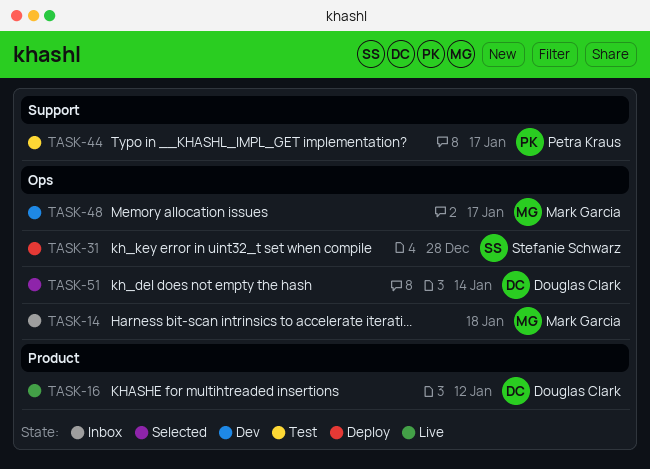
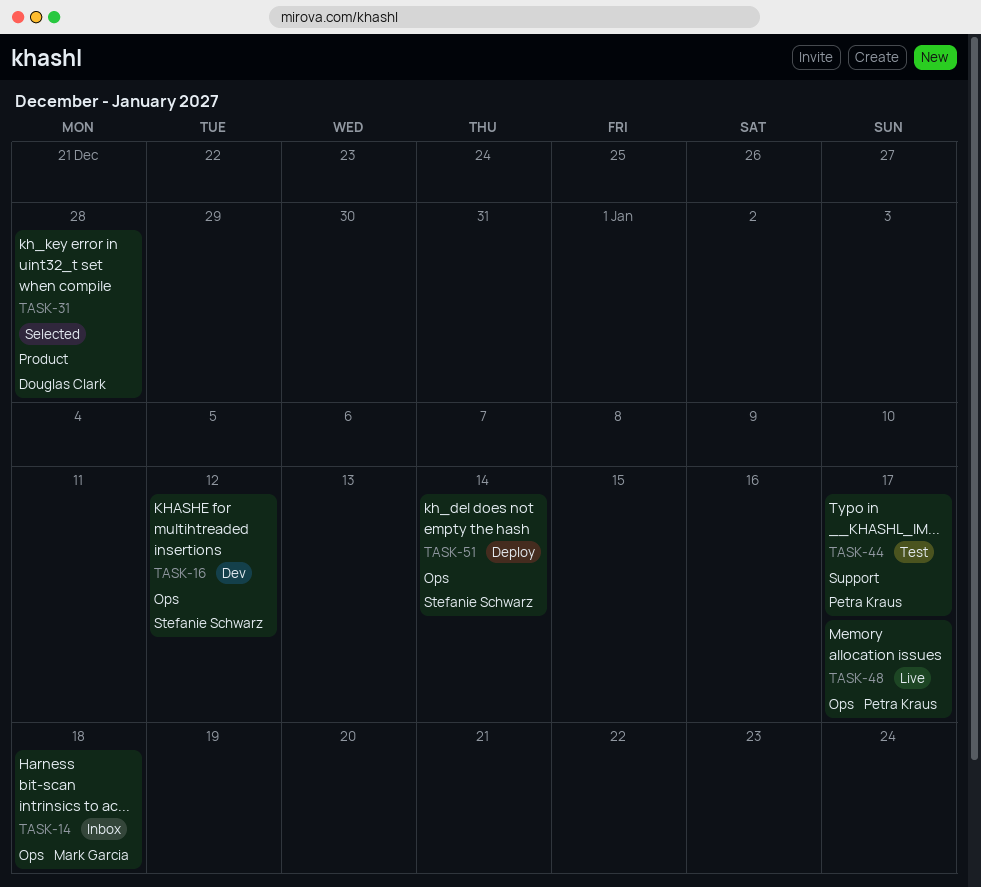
TASK-16, status: Live -> Dev
TASK-16, owner: Douglas Clark -> Stefanie Schwarz
TASK-16, label: Product -> Ops
TASK-31, status: Deploy -> Selected
TASK-31, owner: Stefanie Schwarz -> Douglas Clark
TASK-31, label: Ops -> Product
TASK-48, status: Dev -> Live
TASK-48, owner: Mark Garcia -> Petra Kraus
TASK-51, status: Selected -> Deploy
TASK-51, owner: Douglas Clark -> Stefanie Schwarz

